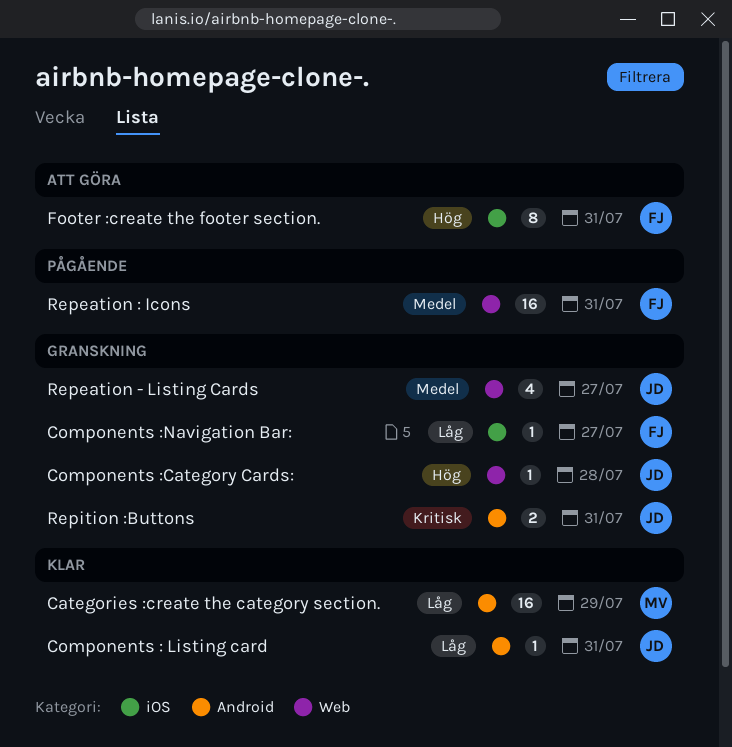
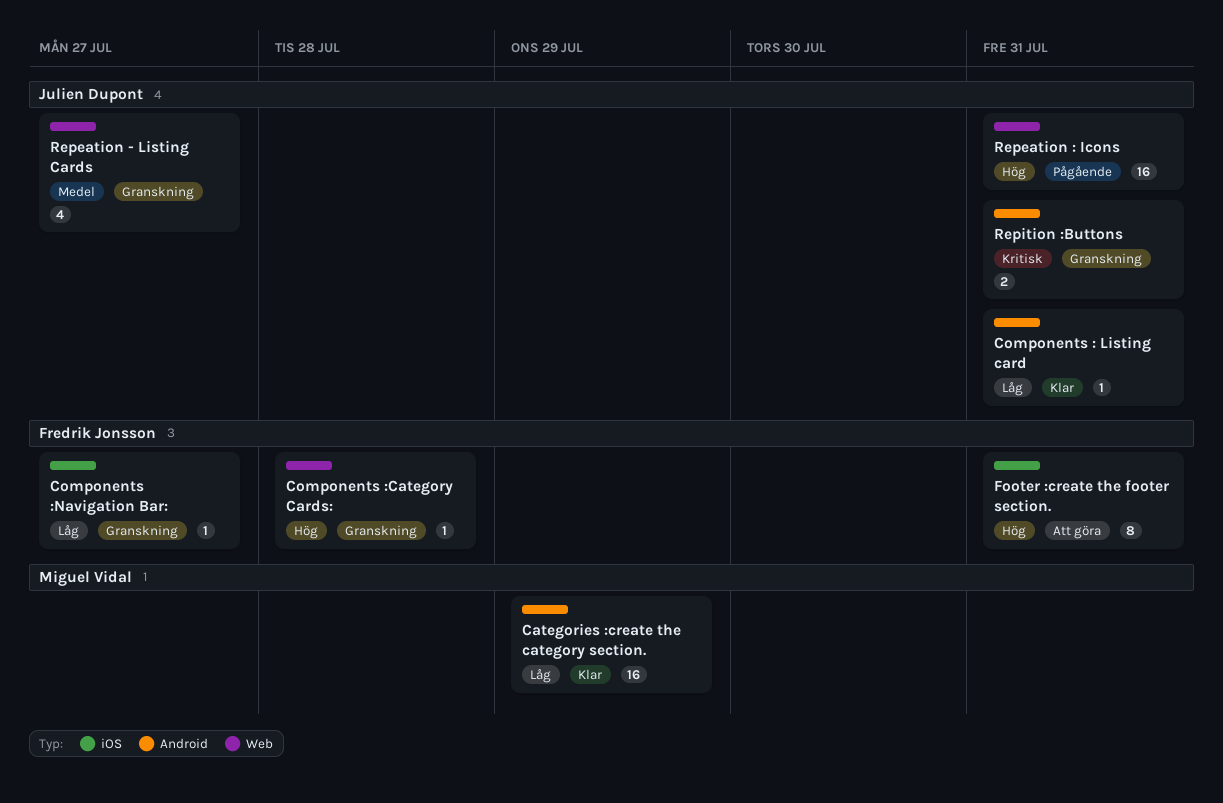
Components :Category Cards:, owner: Julien Dupont -> Fredrik Jonsson
Repeation : Icons, owner: Fredrik Jonsson -> Julien Dupont
Repeation : Icons, priority: Medel -> Hög

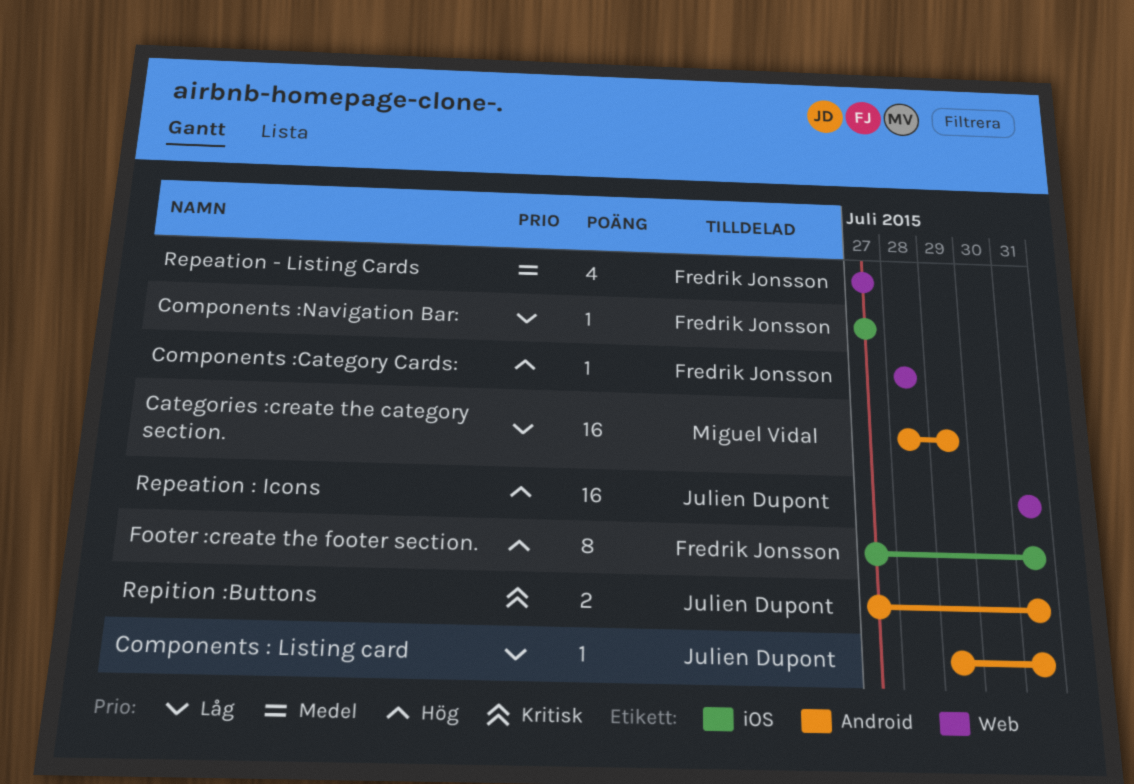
Repeation - Listing Cards, owner: Julien Dupont -> Fredrik Jonsson

